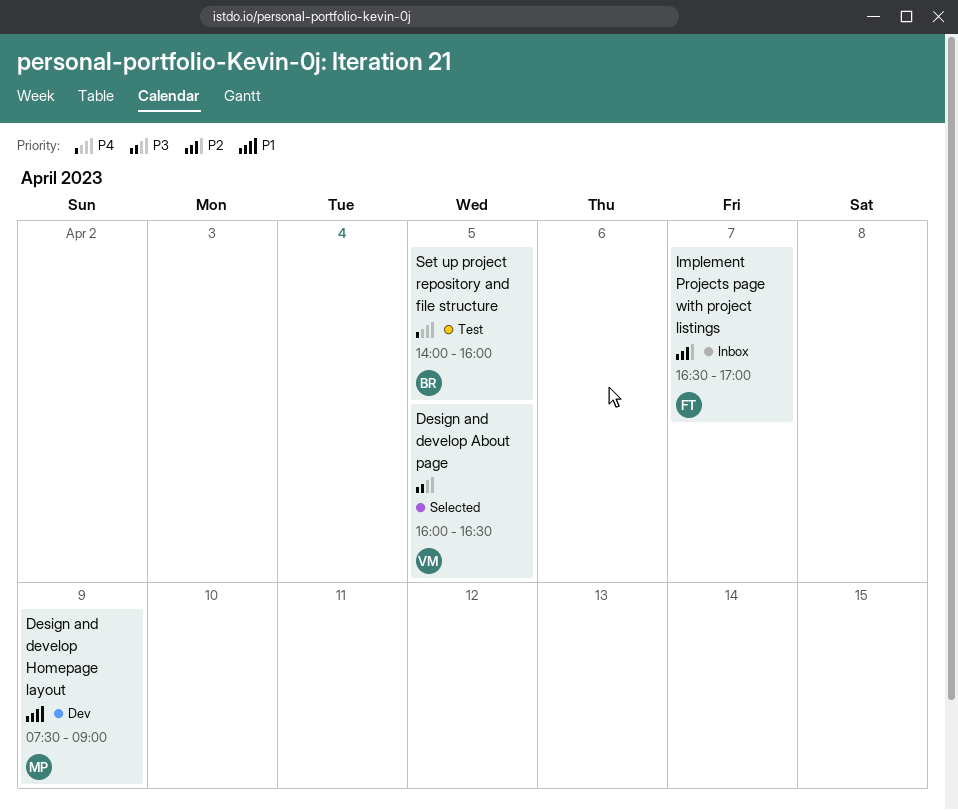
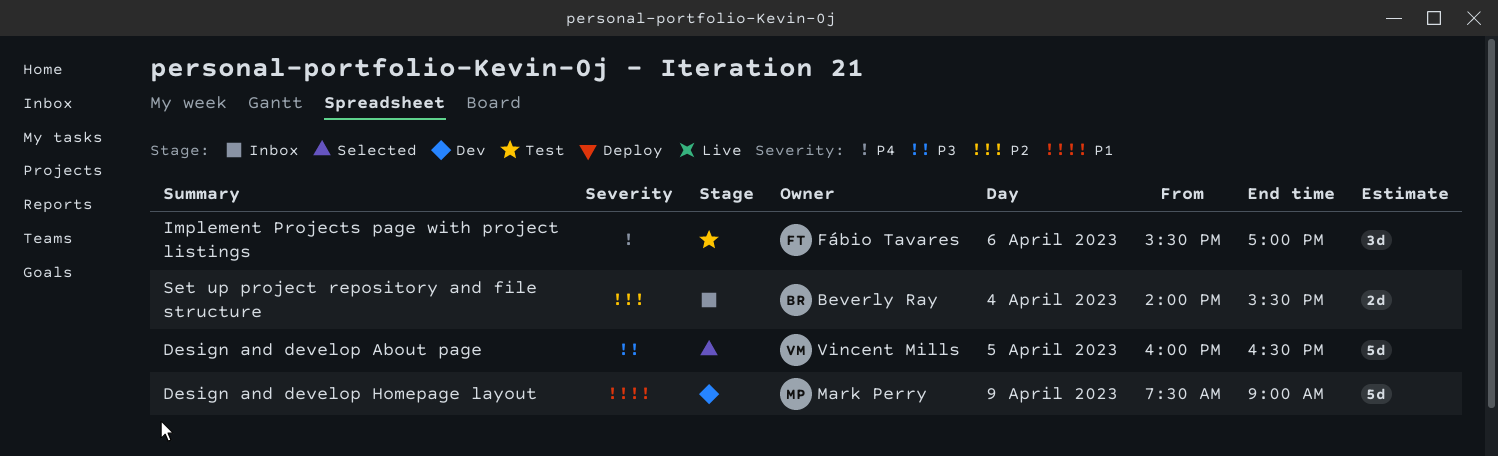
Implement Projects page with project listings, status: Inbox -> Test
Implement Projects page with project listings, priority: P2 -> P4
Implement Projects page with project listings, day: Apr 7 -> Apr 6
Implement Projects page with project listings, begins: 16:30 -> 15:30
Set up project repository and file structure, status: Test -> Inbox
Set up project repository and file structure, priority: P4 -> P2
Set up project repository and file structure, day: Apr 5 -> Apr 4
Set up project repository and file structure, ends: 16:00 -> 15:30

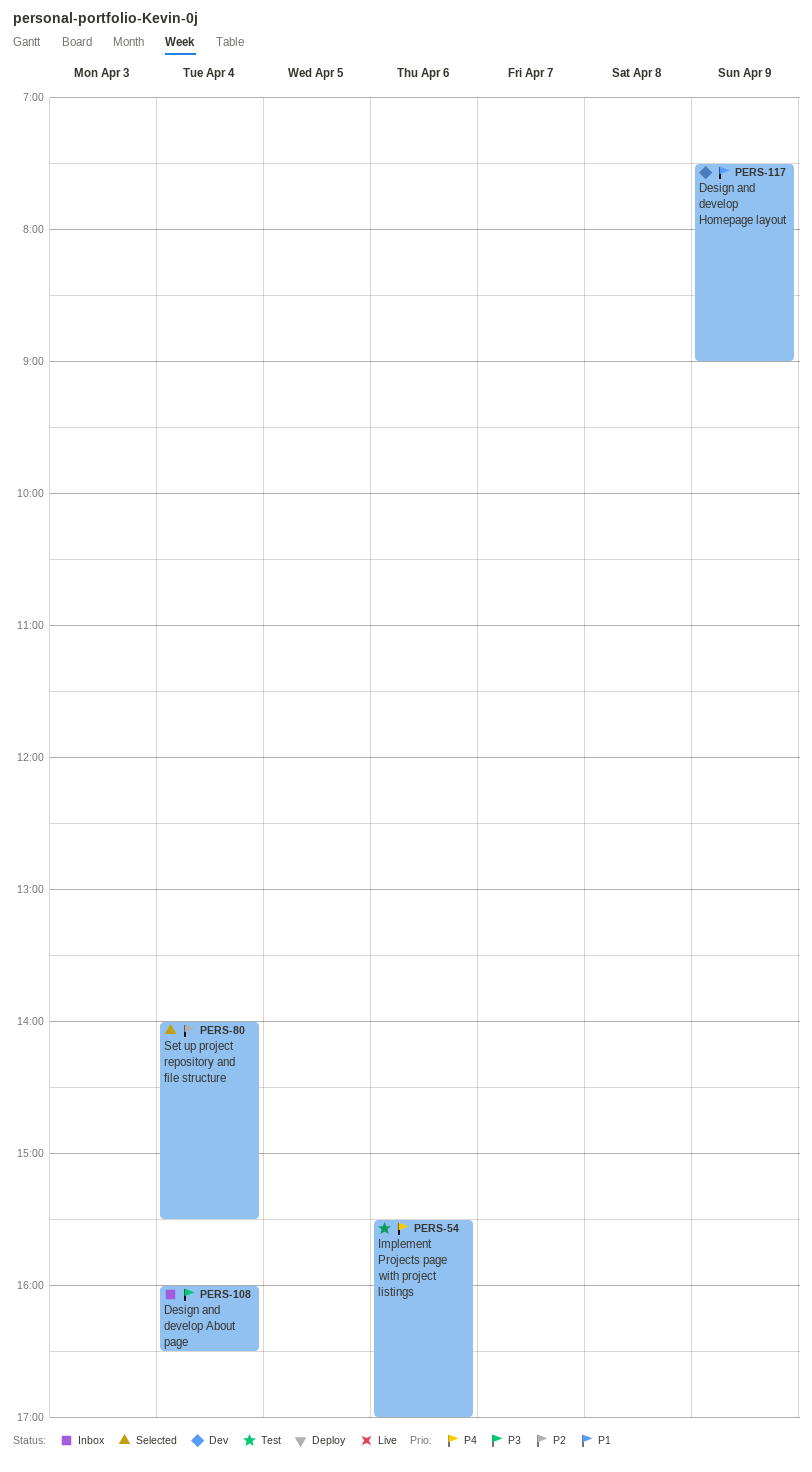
Design and develop About page, status: Selected -> Inbox
Design and develop About page, day: Apr 5 -> Apr 4
Set up project repository and file structure, status: Inbox -> Selected

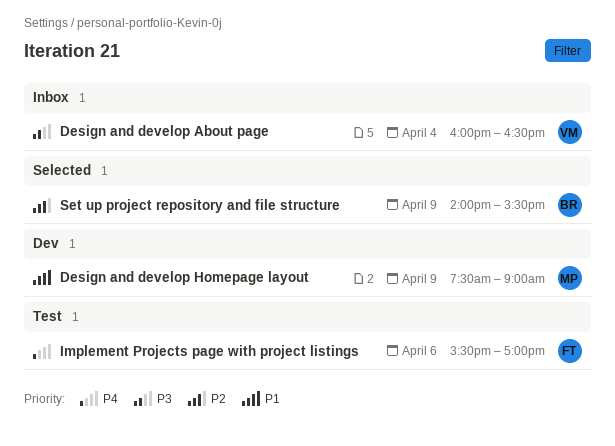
Set up project repository and file structure, day: Apr 4 -> Apr 9

